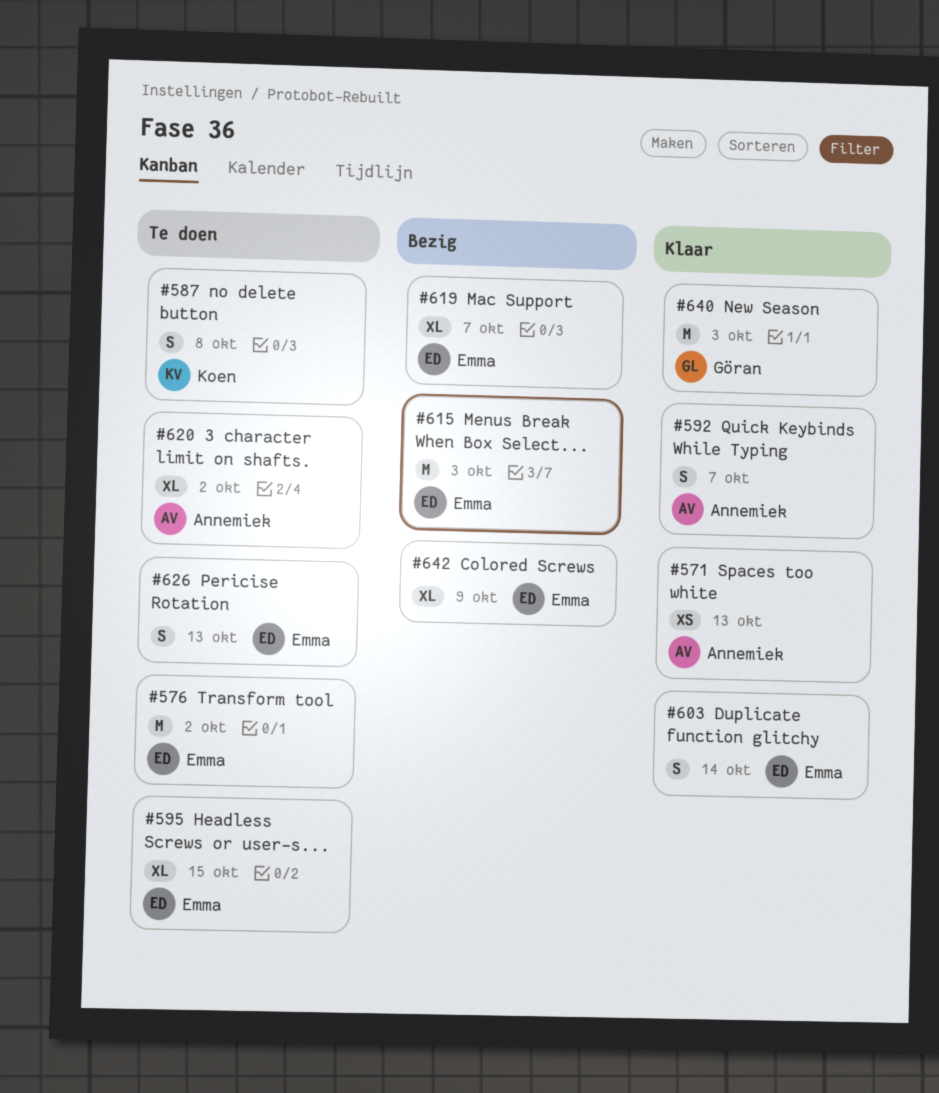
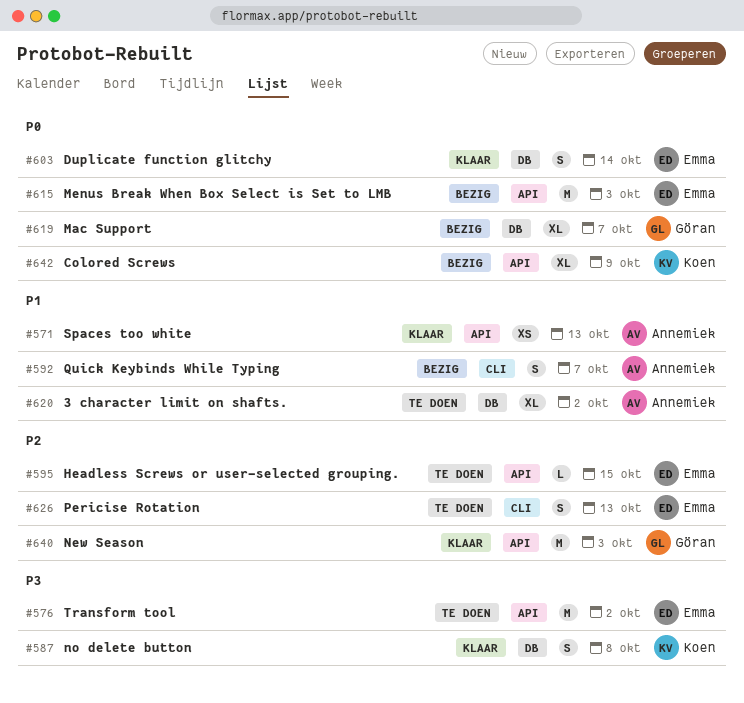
#587, status: Te doen -> Klaar
#592, status: Klaar -> Bezig
#595, estimate: XL -> L
#619, owner: Emma -> Göran
#642, owner: Emma -> Koen

